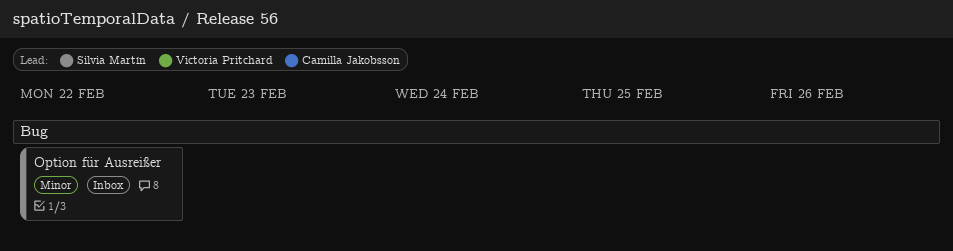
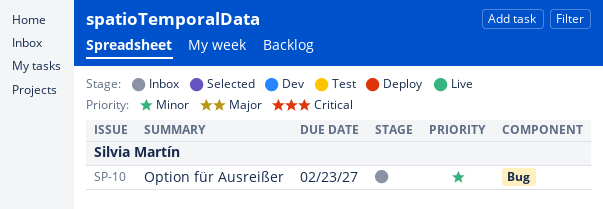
Option für Ausreißer, due: Feb 22 -> Feb 23

